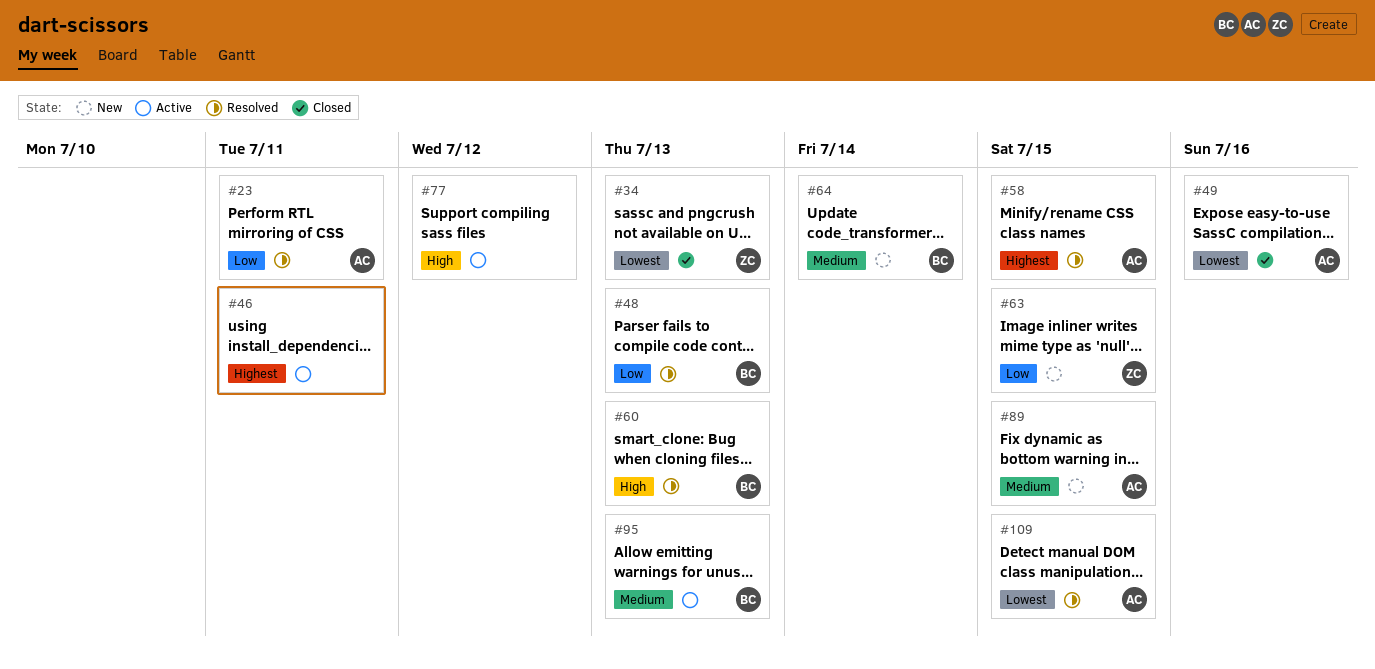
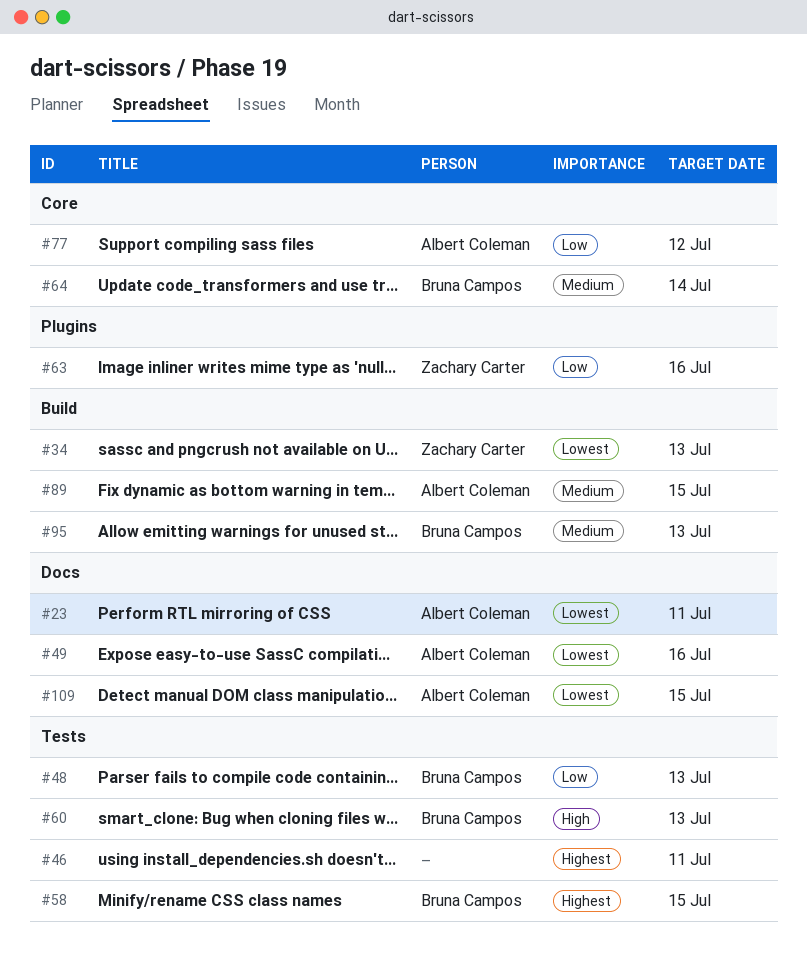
#23, priority: Low -> Lowest
#58, owner: Albert Coleman -> Bruna Campos
#63, due: Jul 15 -> Jul 16
#77, owner: none -> Albert Coleman
#77, priority: High -> Low

